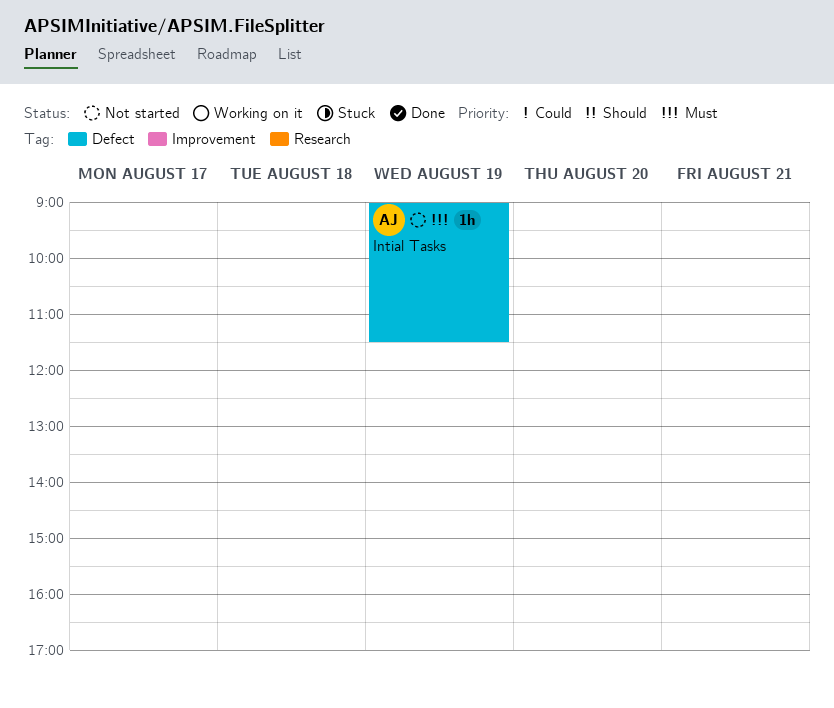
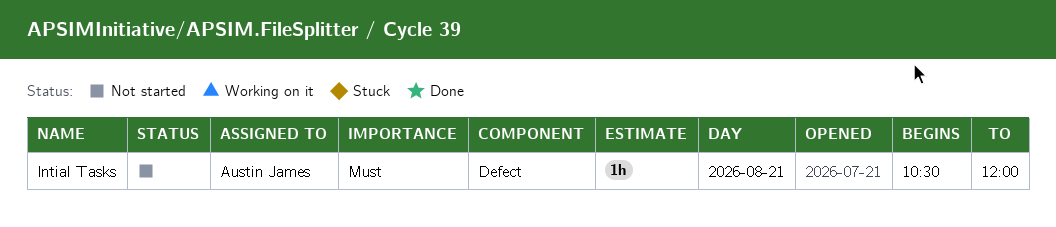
Intial Tasks, day: Aug 19 -> Aug 21
Intial Tasks, begins: 09:00 -> 10:30
Intial Tasks, ends: 11:30 -> 12:00

